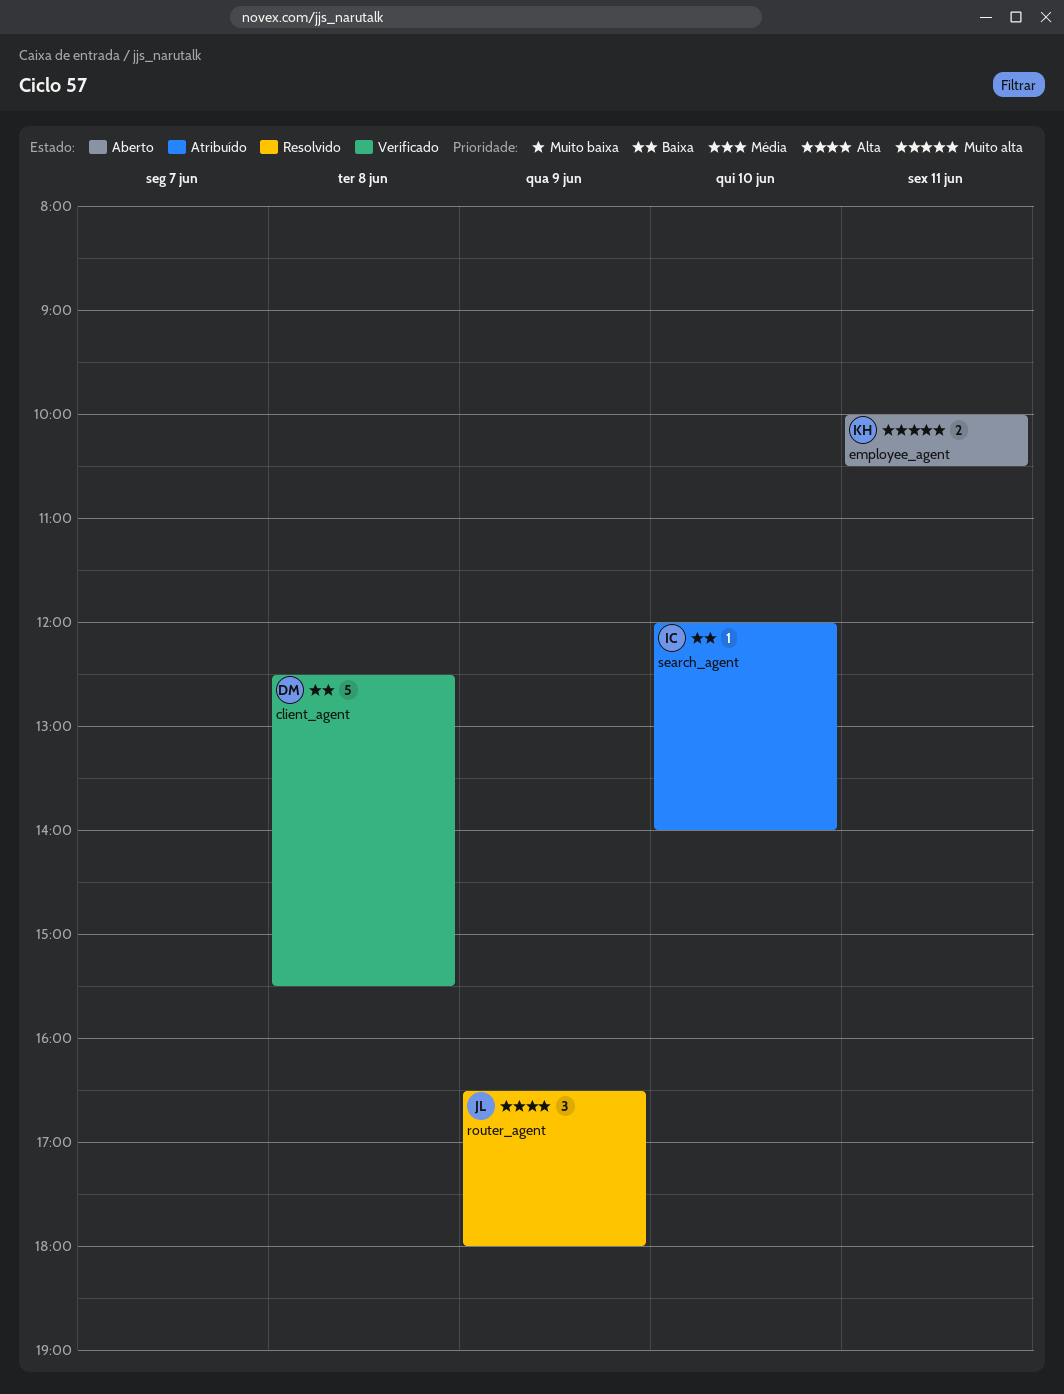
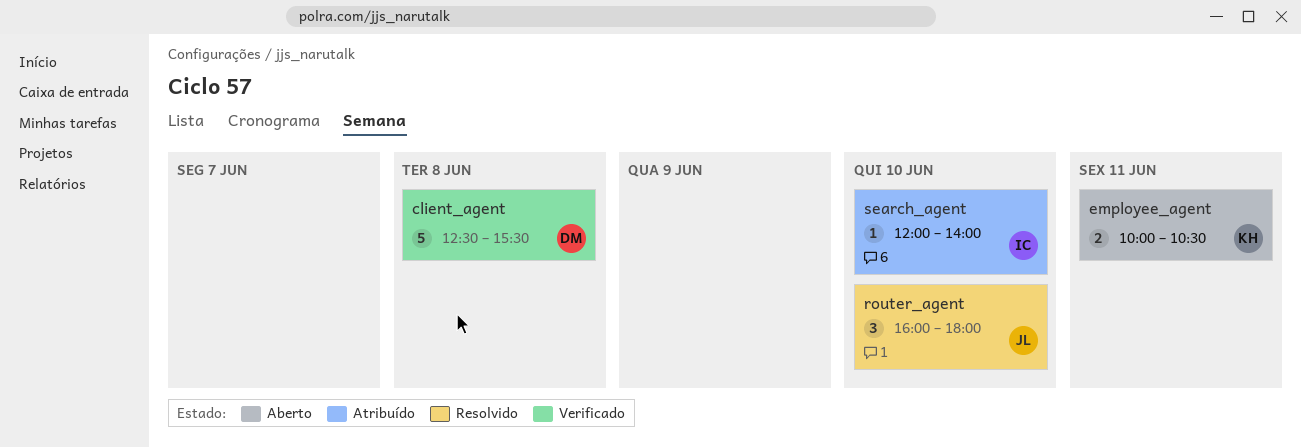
router_agent, day: Jun 9 -> Jun 10
router_agent, begins: 16:30 -> 16:00

